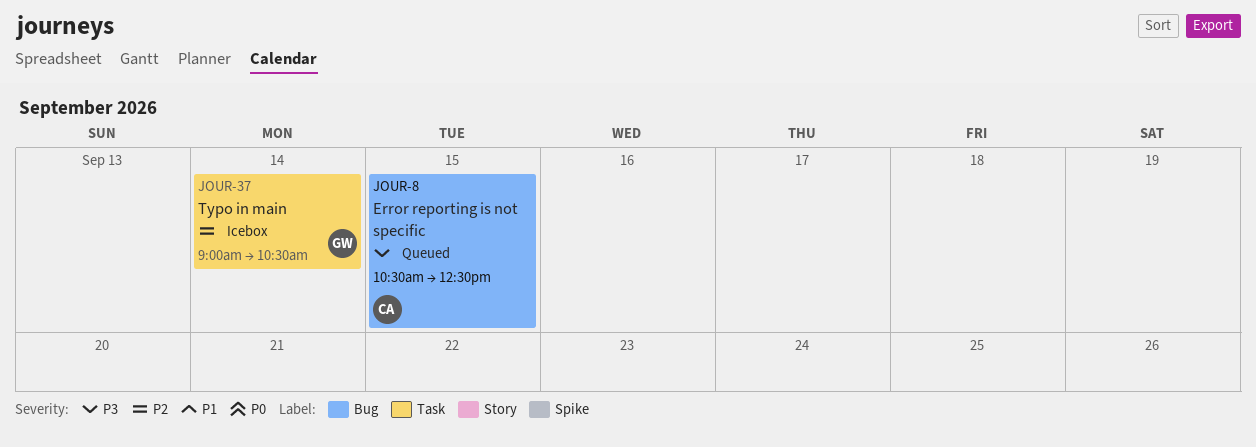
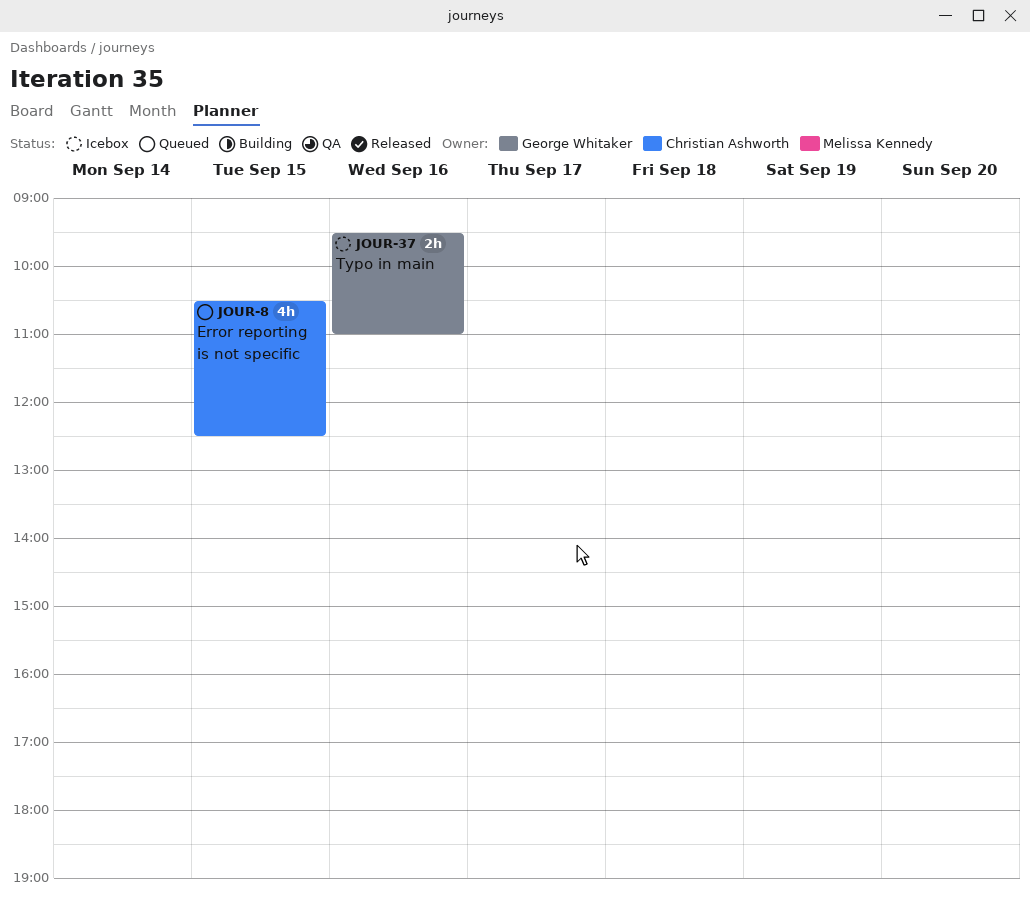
JOUR-37, day: Sep 14 -> Sep 16
JOUR-37, begins: 09:00 -> 09:30
JOUR-37, ends: 10:30 -> 11:00

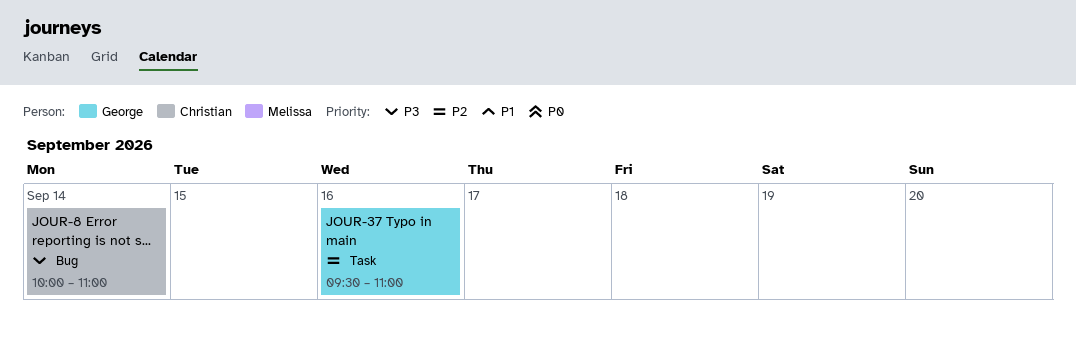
JOUR-8, day: Sep 15 -> Sep 14
JOUR-8, begins: 10:30 -> 10:00
JOUR-8, ends: 12:30 -> 11:00

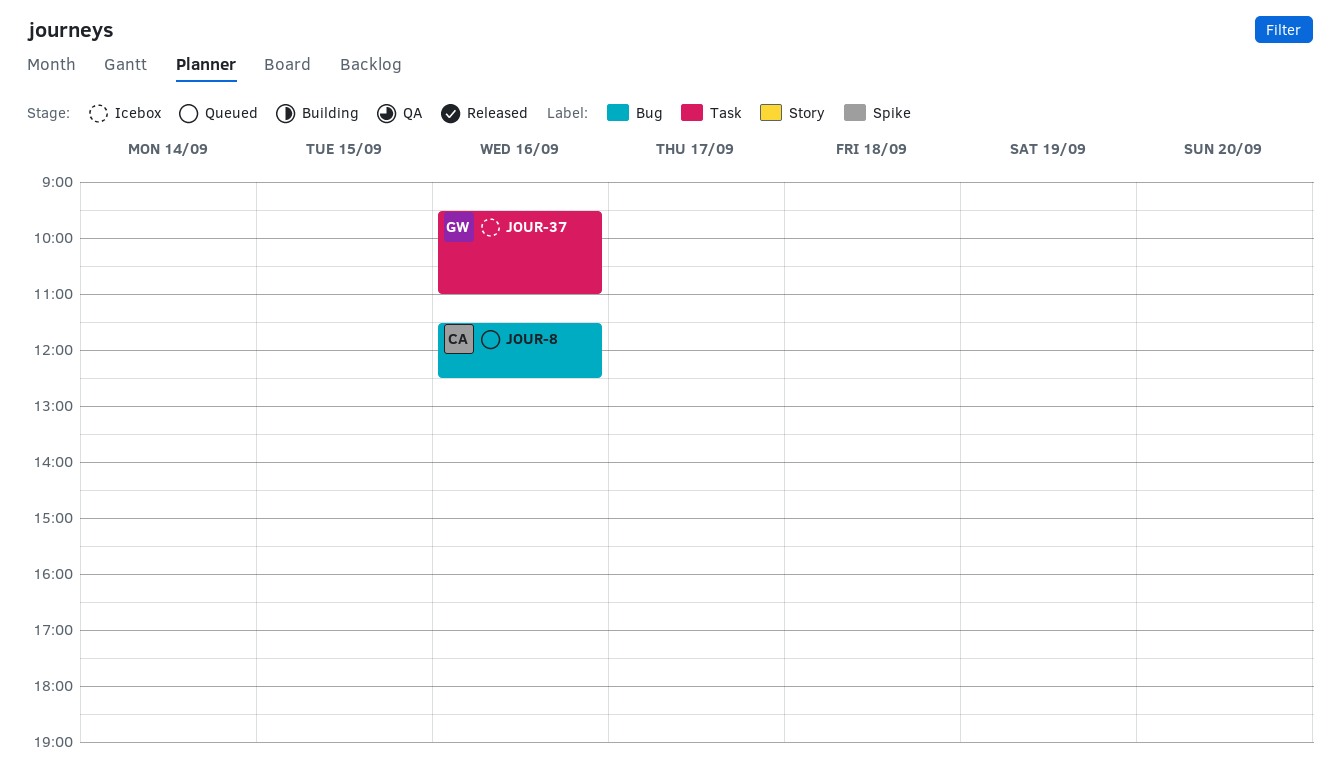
JOUR-8, day: Sep 14 -> Sep 16
JOUR-8, begins: 10:00 -> 11:30
JOUR-8, ends: 11:00 -> 12:30

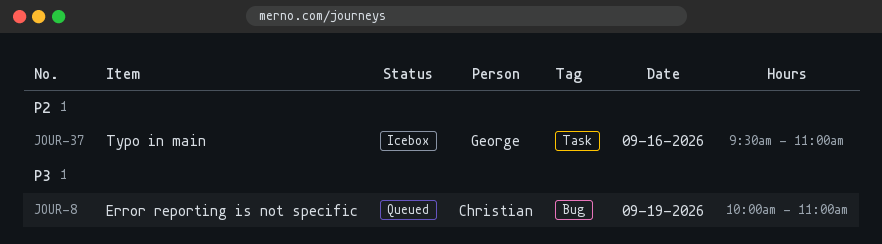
JOUR-8, day: Sep 16 -> Sep 19
JOUR-8, begins: 11:30 -> 10:00
JOUR-8, ends: 12:30 -> 11:00

